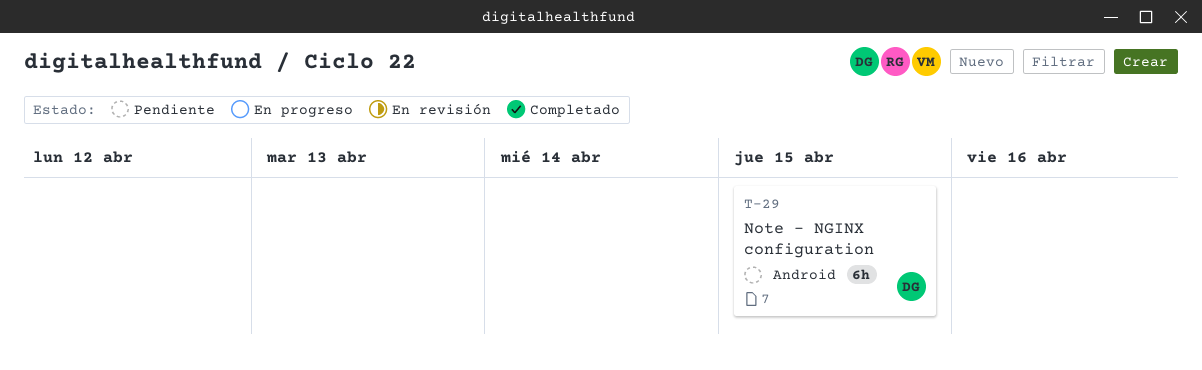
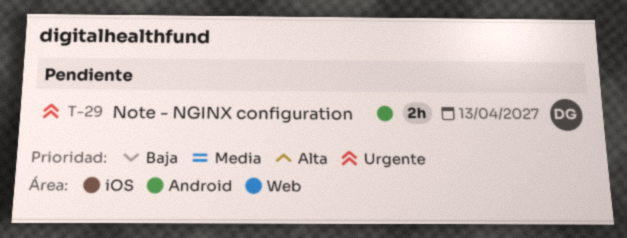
T-29, estimate: 6h -> 2h
T-29, due: Apr 15 -> Apr 13

